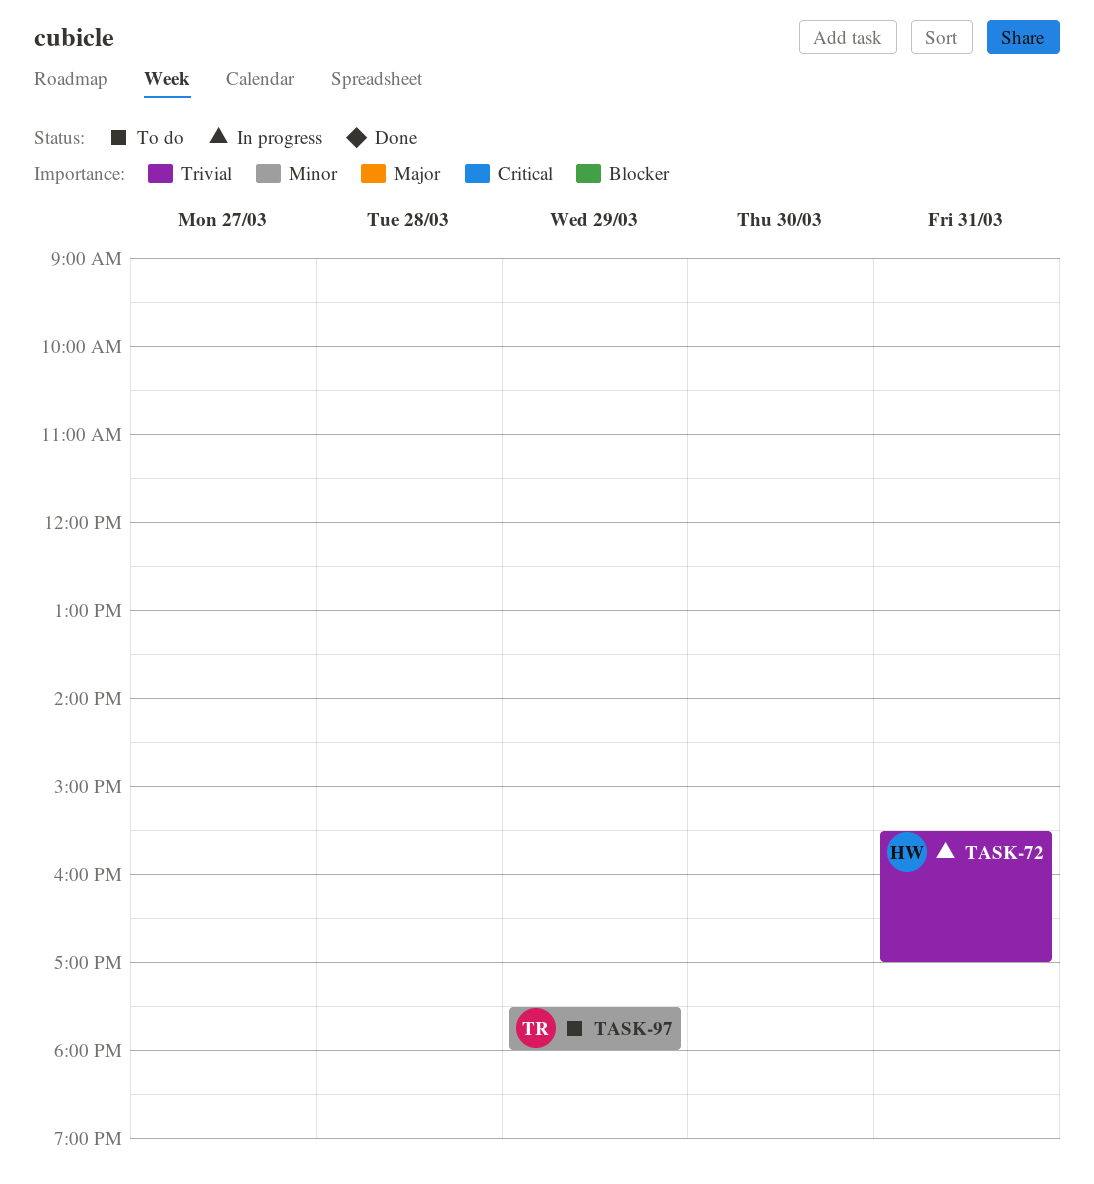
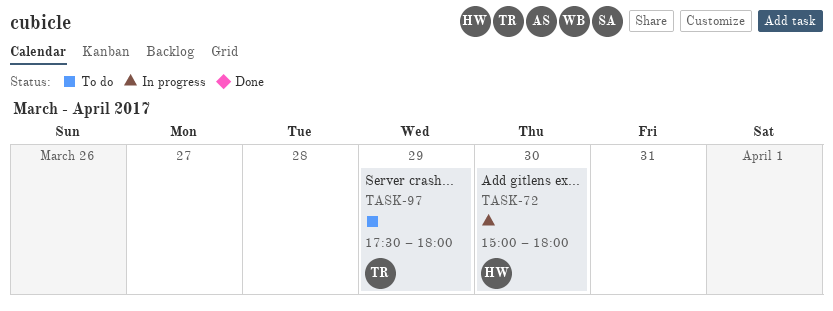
TASK-72, day: Mar 31 -> Mar 30
TASK-72, begins: 15:30 -> 15:00
TASK-72, ends: 17:00 -> 18:00

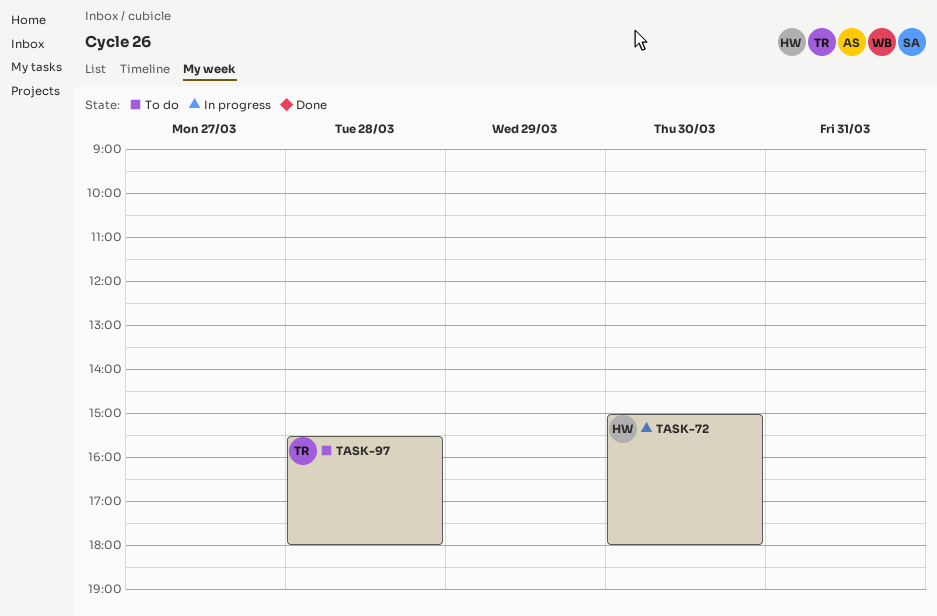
TASK-97, day: Mar 29 -> Mar 28
TASK-97, begins: 17:30 -> 15:30

